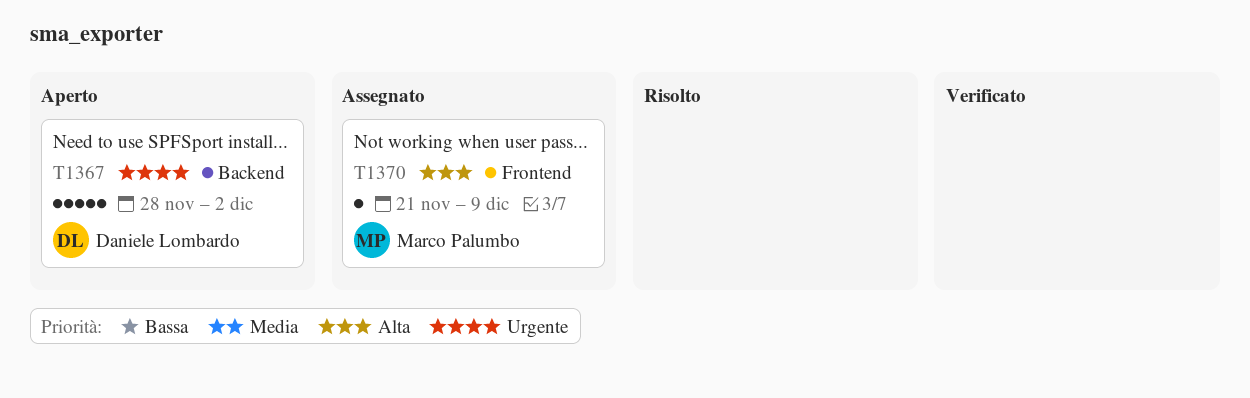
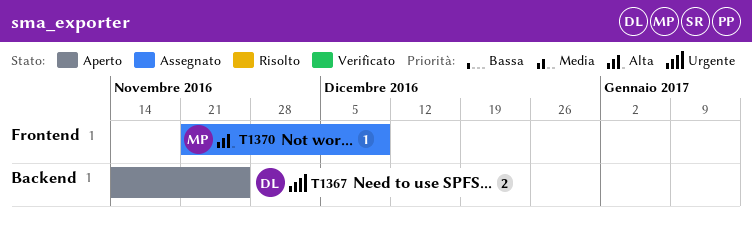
T1367, estimate: 5 -> 2
T1367, start: Nov 28 -> Nov 14
T1367, due: Dec 2 -> Nov 25

